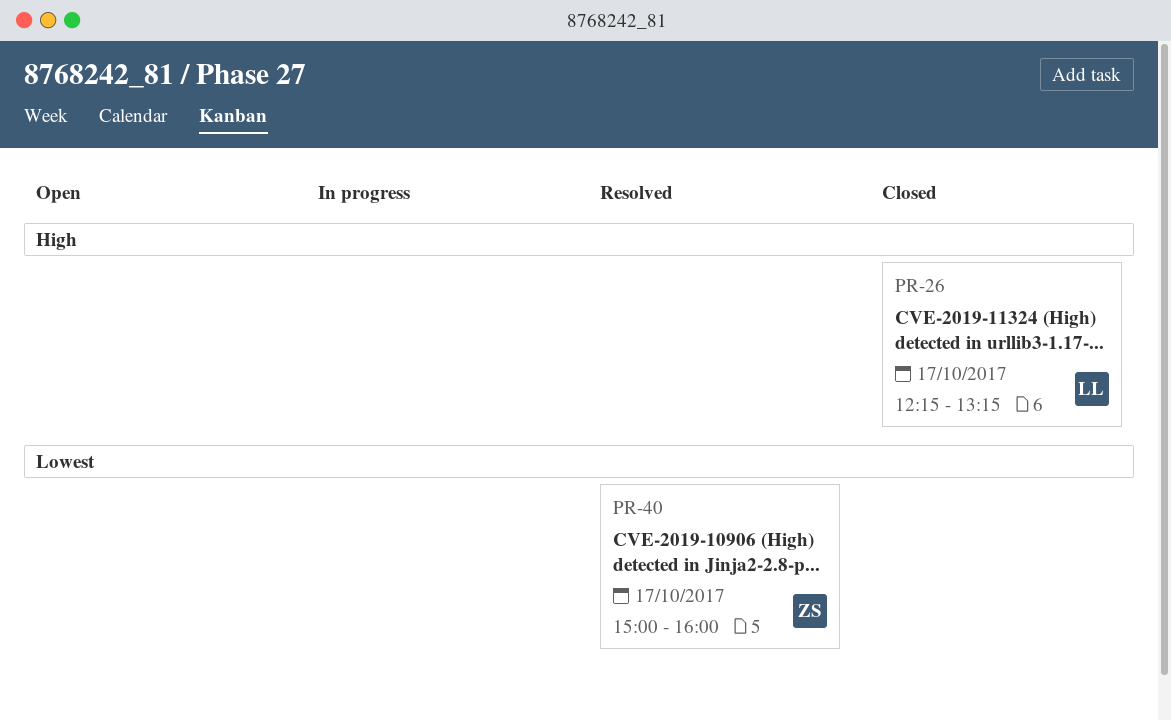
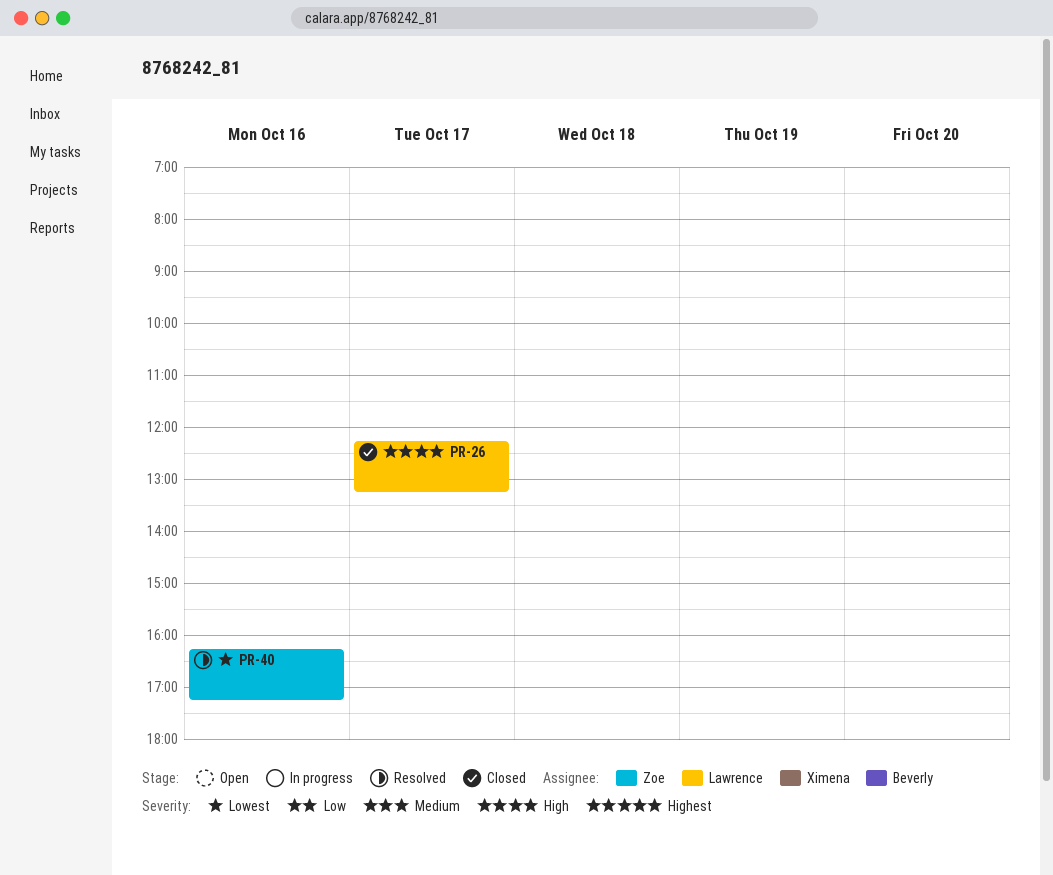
PR-40, day: Oct 17 -> Oct 16
PR-40, begins: 15:00 -> 16:15
PR-40, ends: 16:00 -> 17:15

